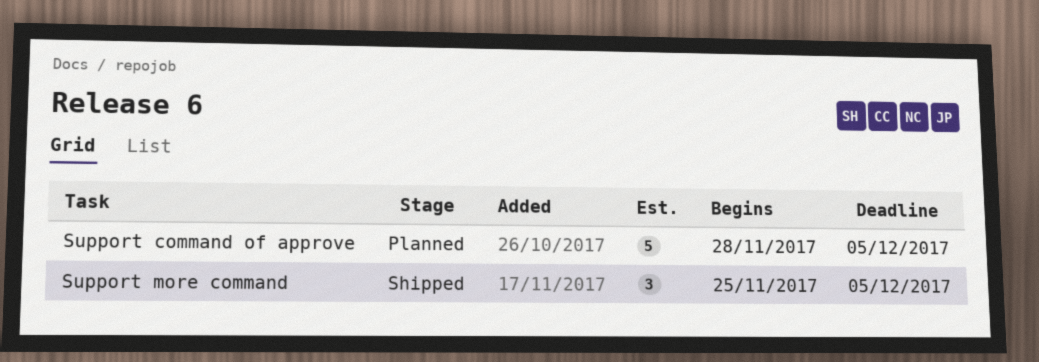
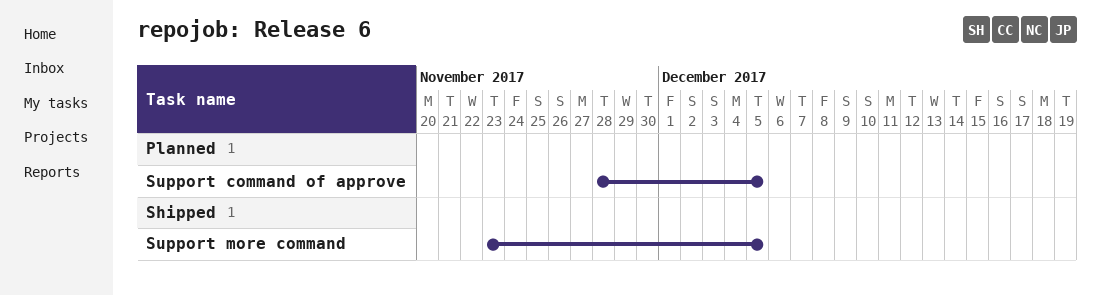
Support more command, start: Nov 25 -> Nov 23

